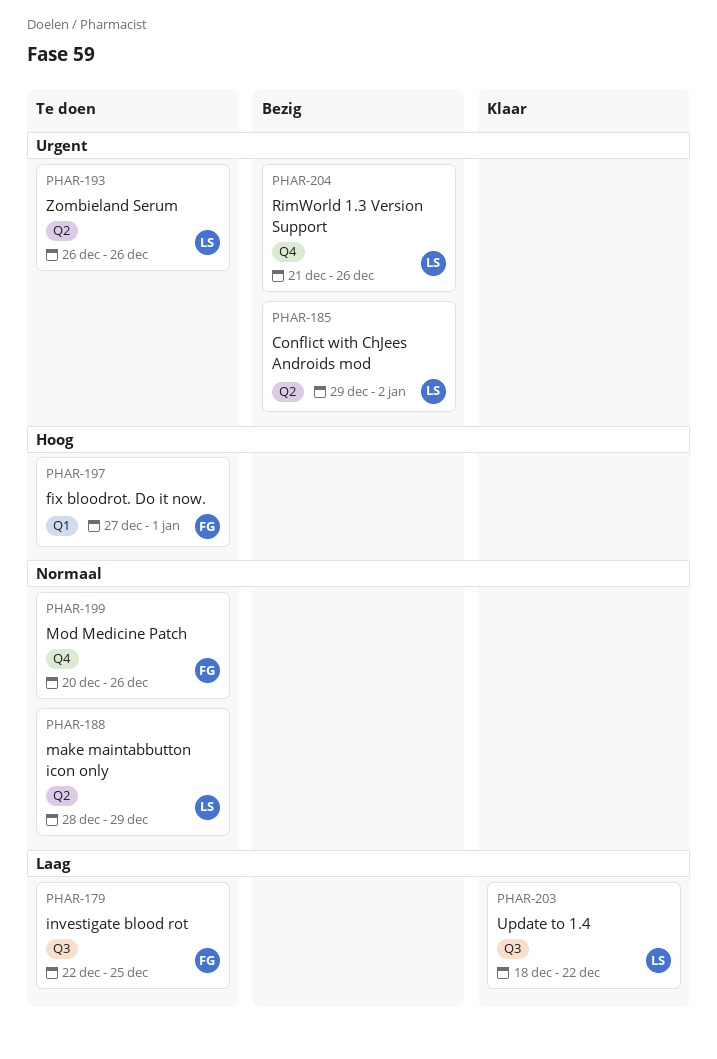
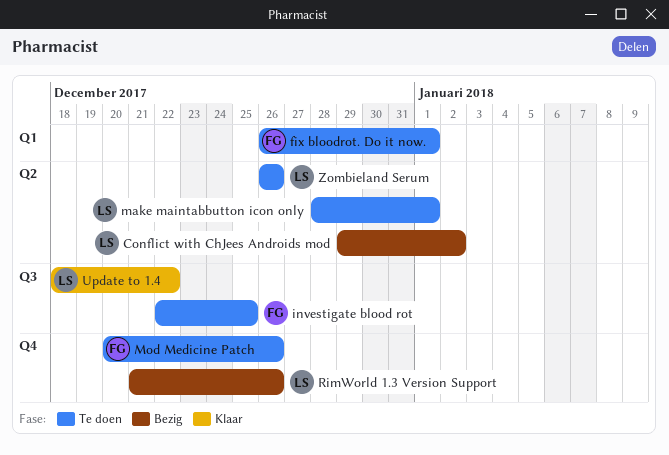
fix bloodrot. Do it now., start: Dec 27 -> Dec 26
make maintabbutton icon only, due: Dec 29 -> Jan 1

